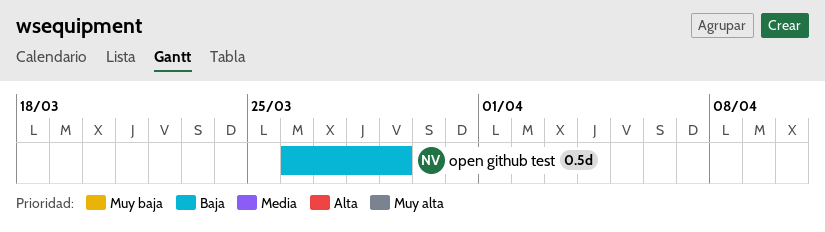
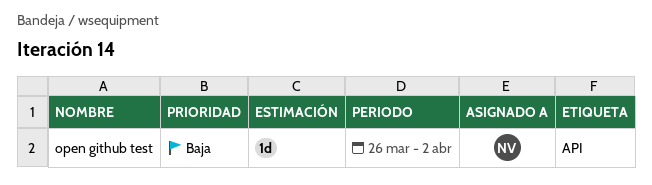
open github test, estimate: 0.5d -> 1d
open github test, due: Mar 29 -> Apr 2

